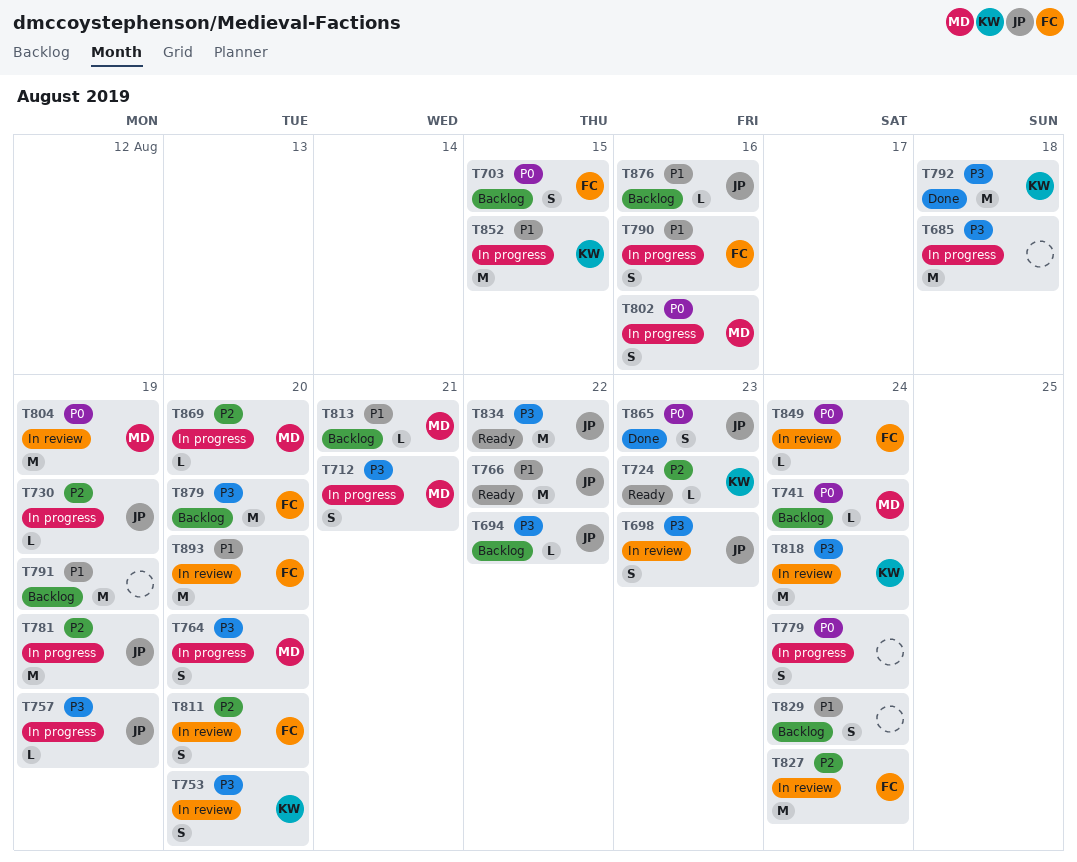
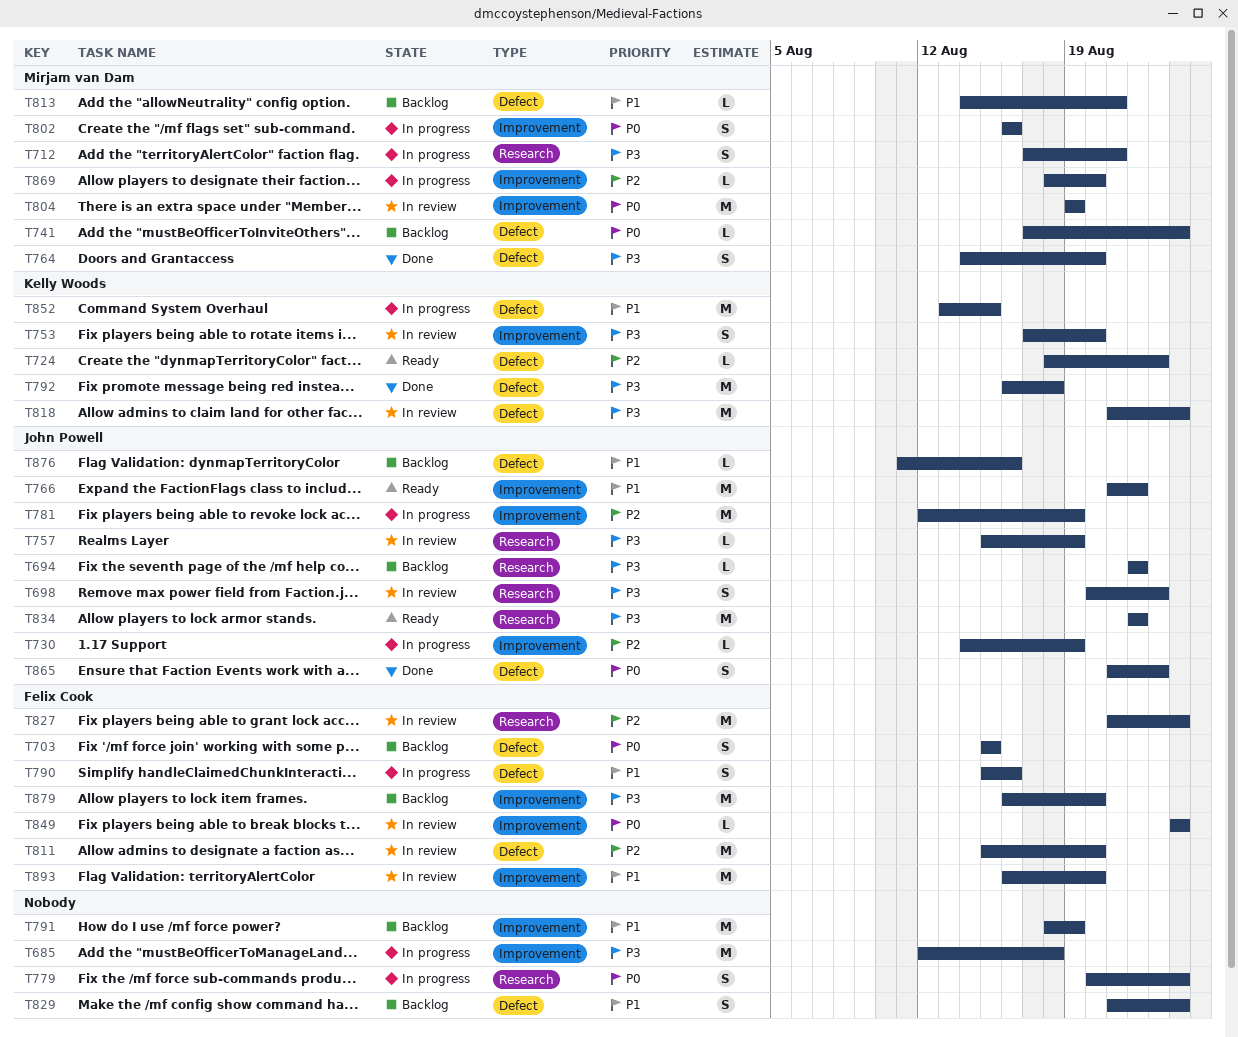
T757, status: In progress -> In review
T764, status: In progress -> Done
T811, estimate: S -> M

